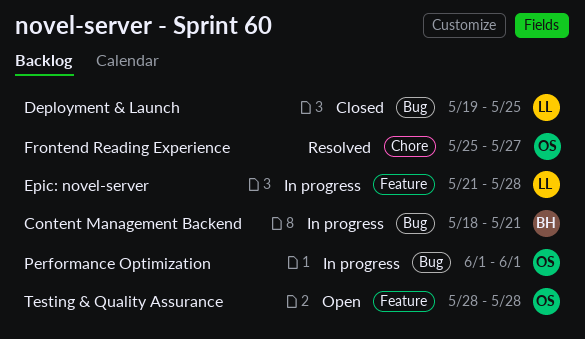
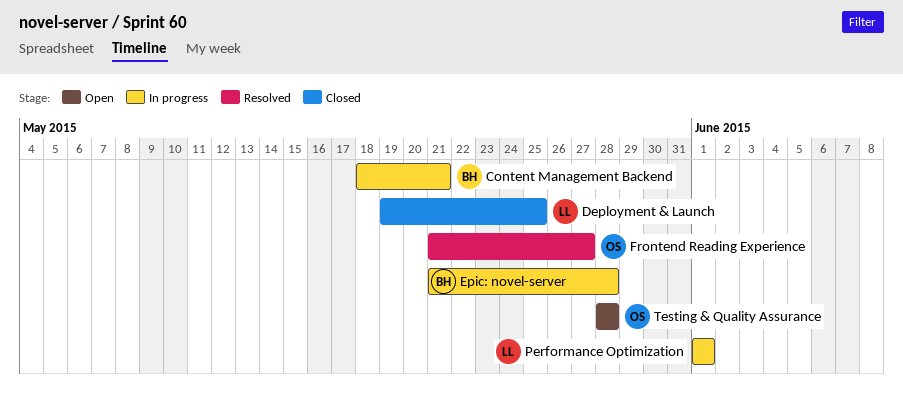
Epic: novel-server, owner: LL -> BH
Frontend Reading Experience, start: May 25 -> May 21
Performance Optimization, owner: OS -> LL

